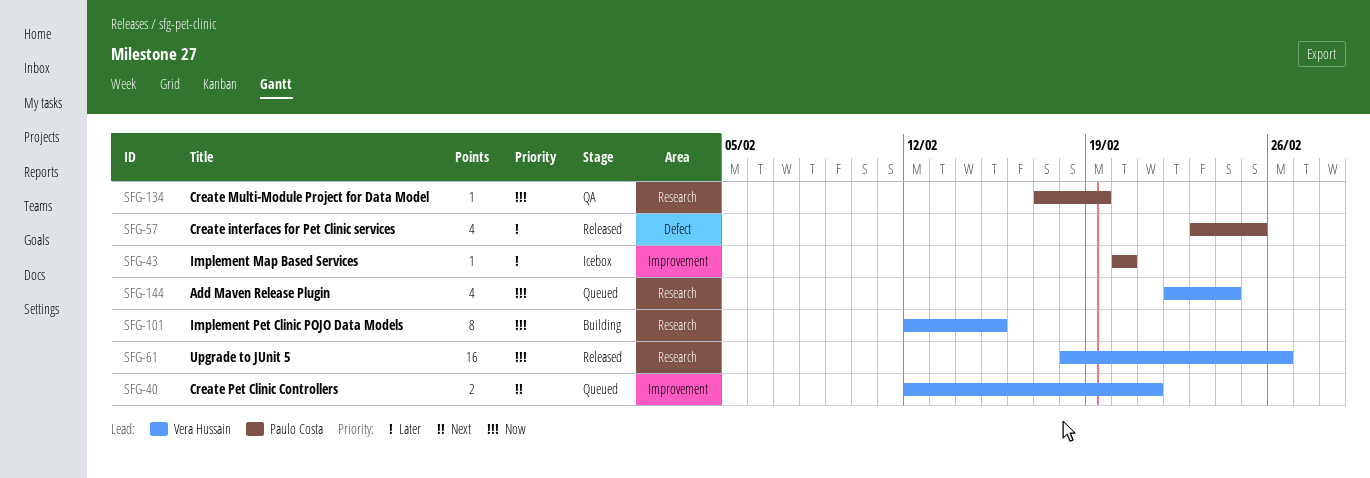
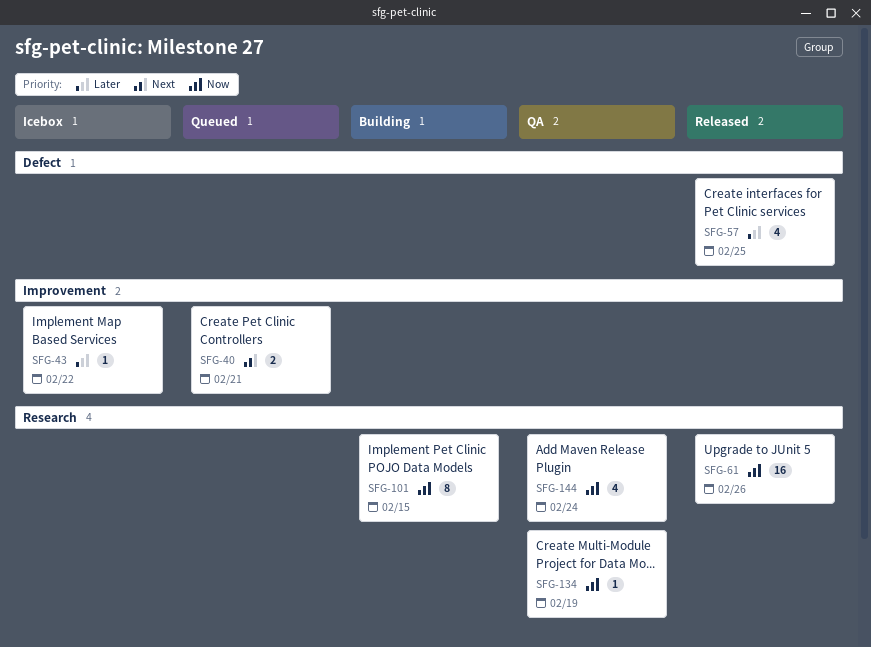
SFG-43, due: Feb 20 -> Feb 22
SFG-144, status: Queued -> QA

